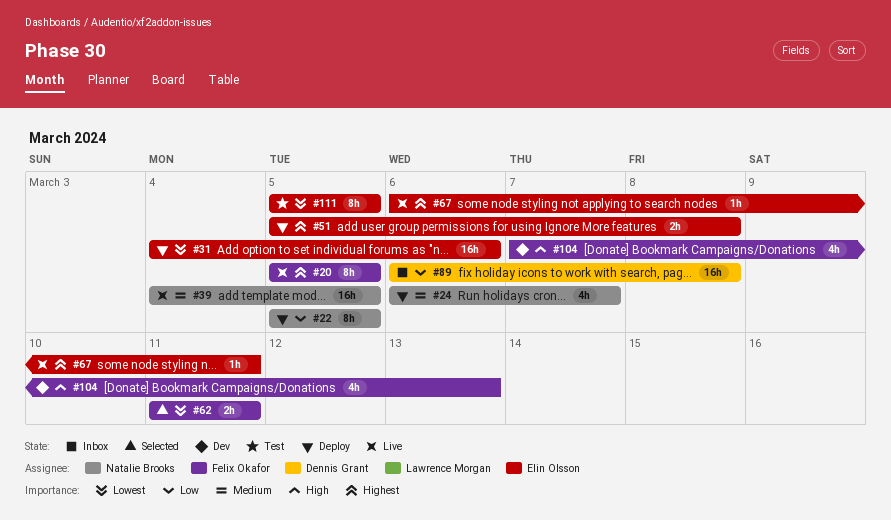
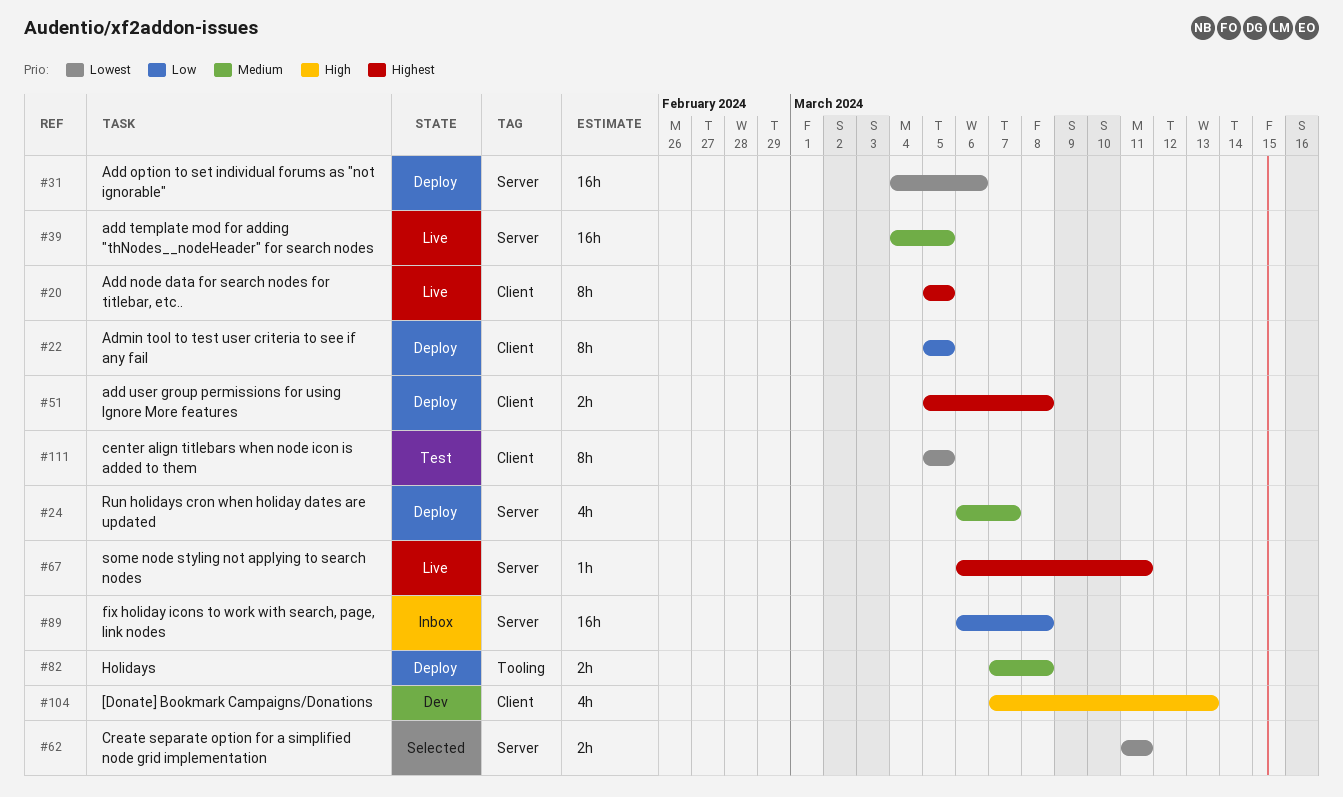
#82: none -> present

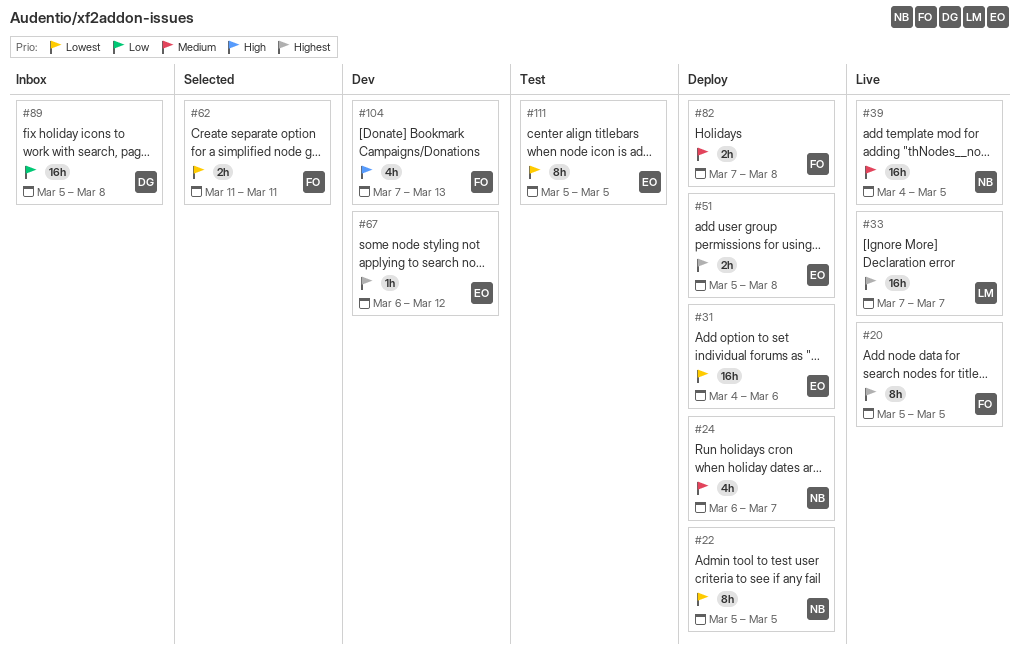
#22, priority: Low -> Lowest
#33: none -> present
#67, status: Live -> Dev
#67, due: Mar 11 -> Mar 12
#89, start: Mar 6 -> Mar 5

